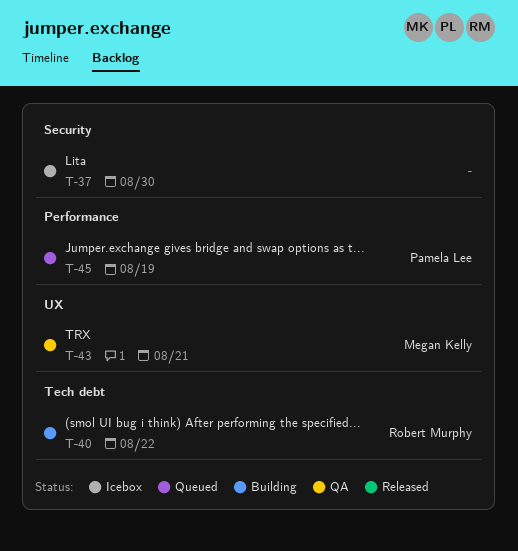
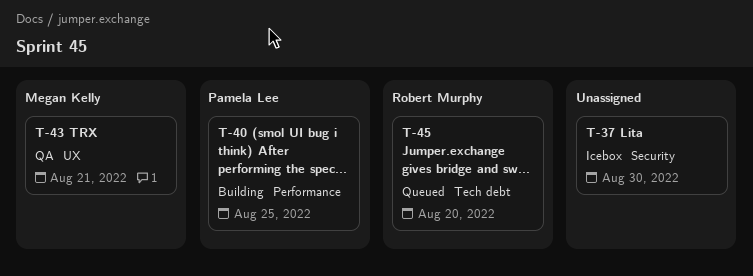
T-40, owner: Robert Murphy -> Pamela Lee
T-40, label: Tech debt -> Performance
T-40, due: Aug 22 -> Aug 25
T-45, owner: Pamela Lee -> Robert Murphy
T-45, label: Performance -> Tech debt
T-45, due: Aug 19 -> Aug 20

